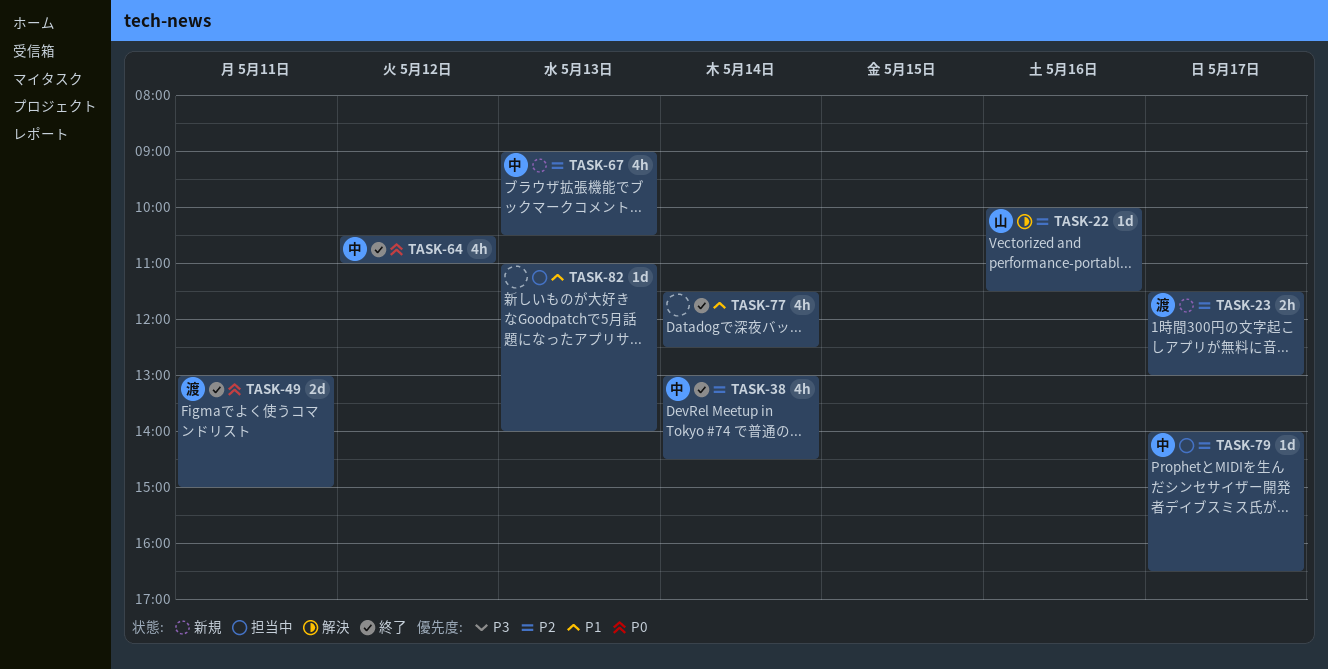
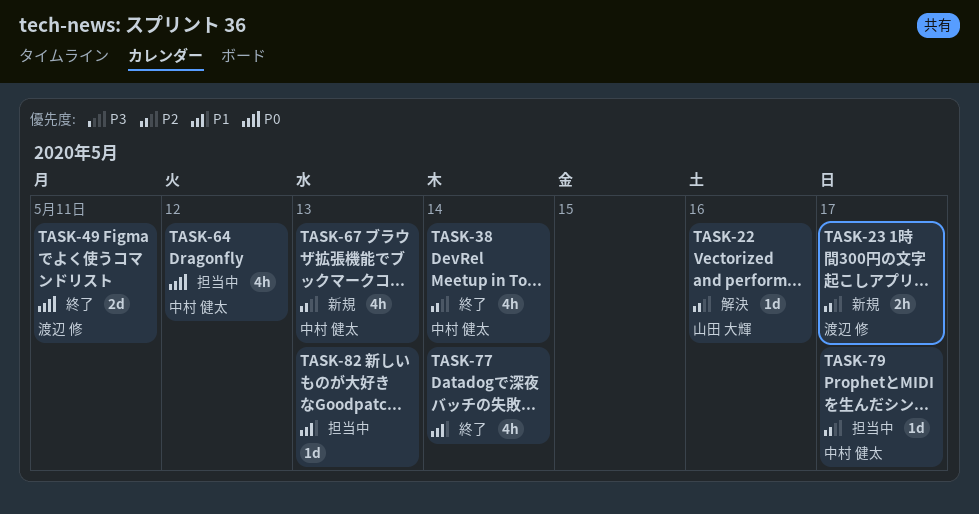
TASK-64, status: 終了 -> 担当中

